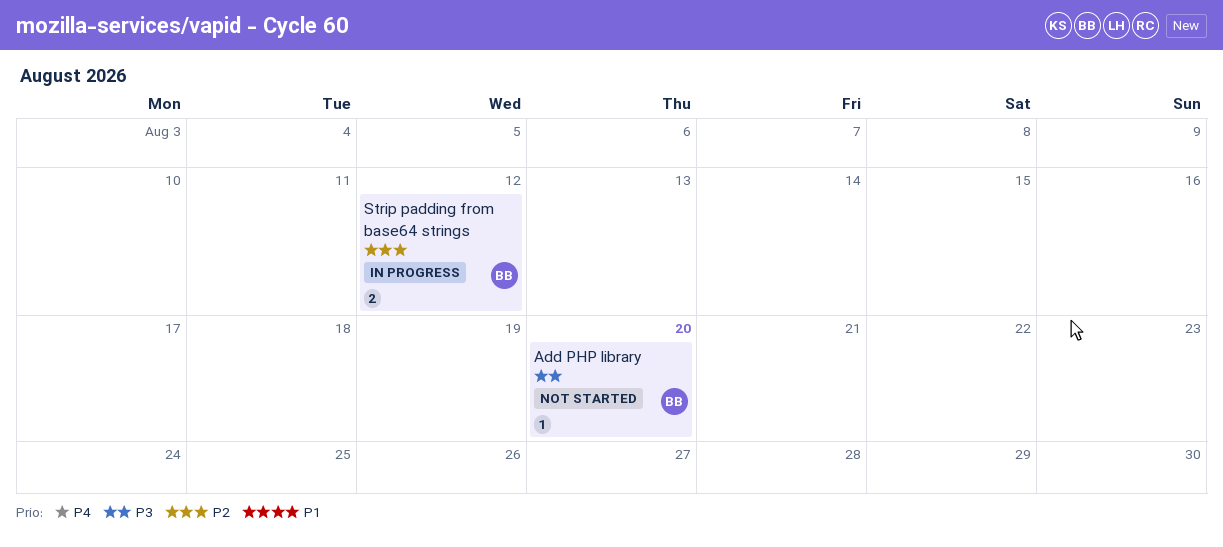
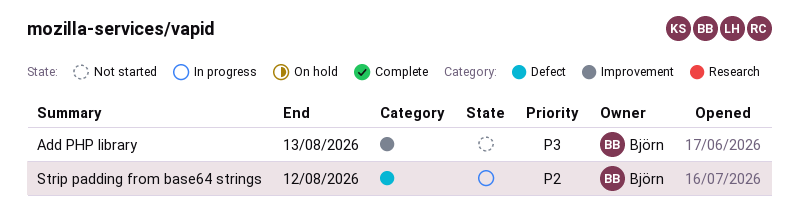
Add PHP library, due: Aug 20 -> Aug 13

